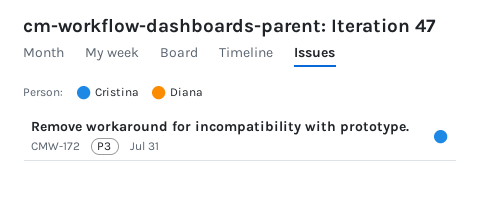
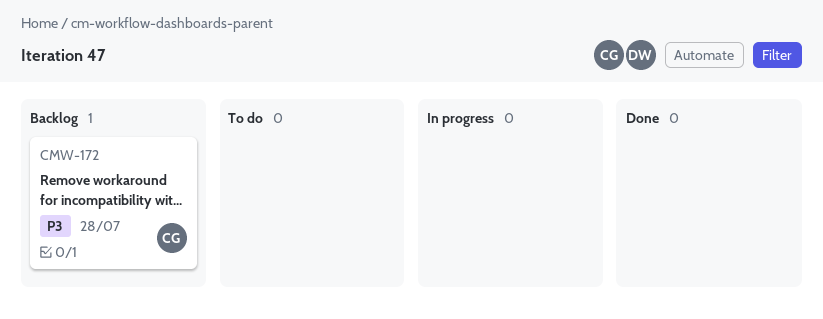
CMW-172, due: Jul 31 -> Jul 28

